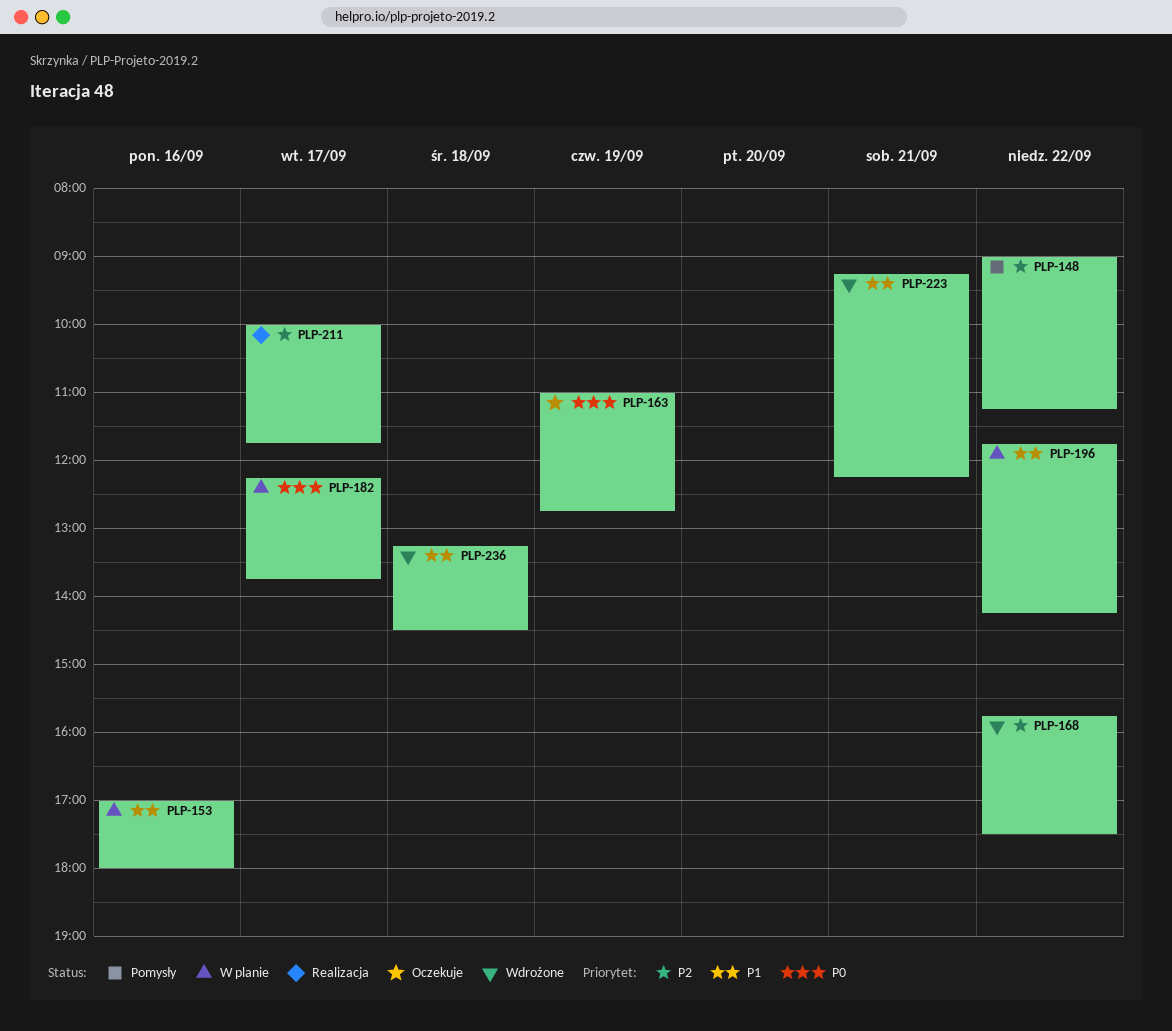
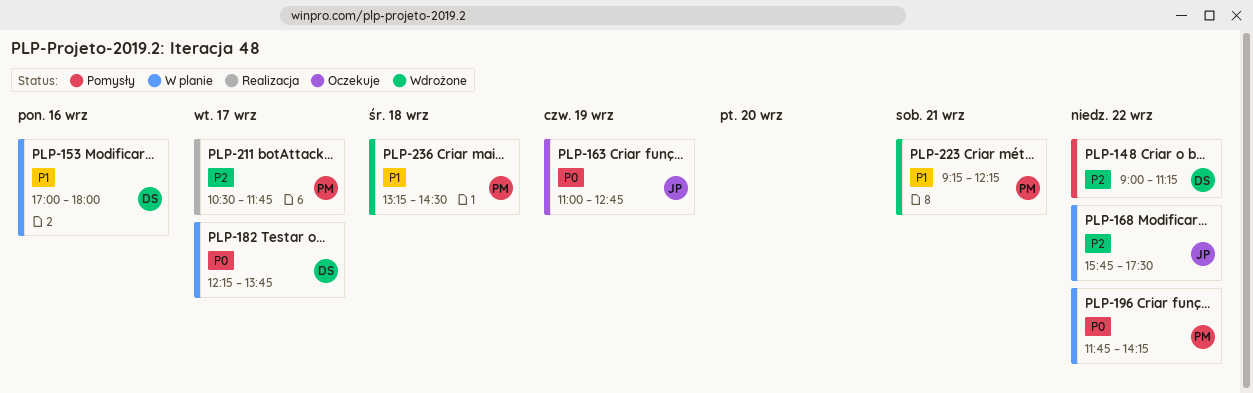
PLP-168, status: Wdrożone -> W planie
PLP-196, priority: P1 -> P0
PLP-211, begins: 10:00 -> 10:30

